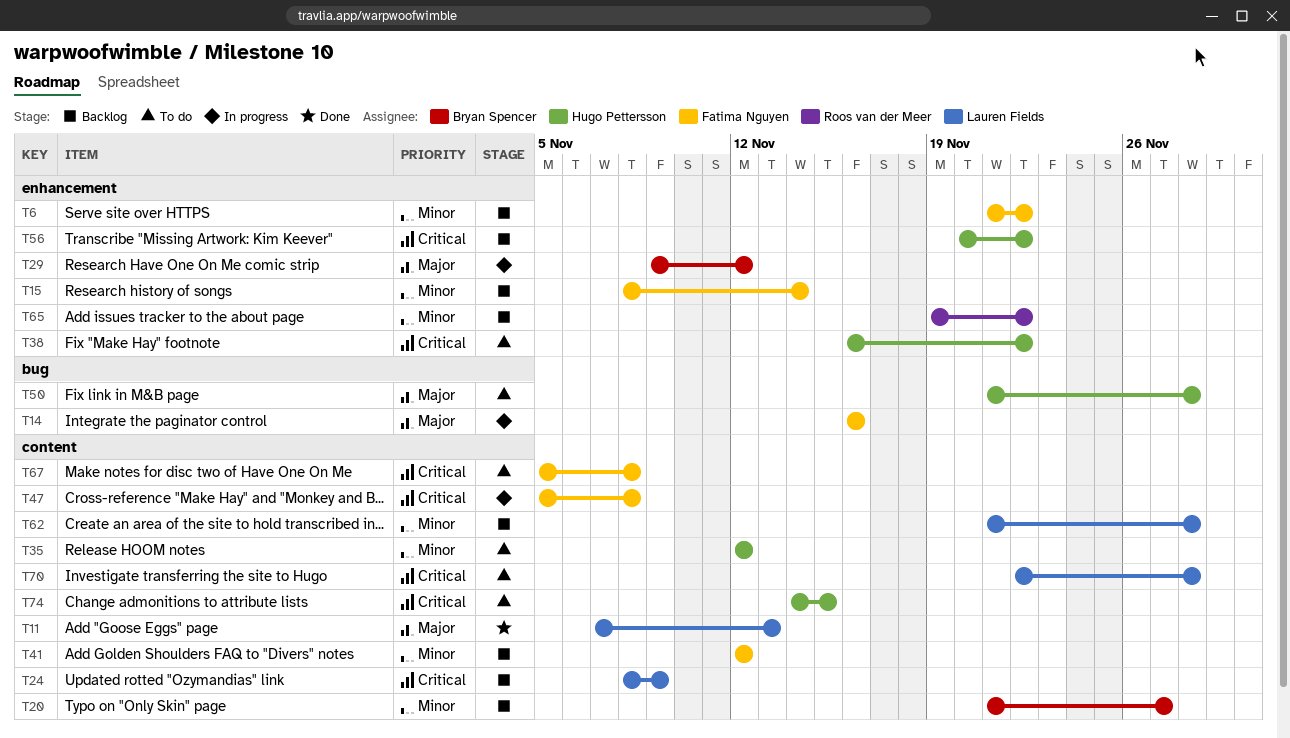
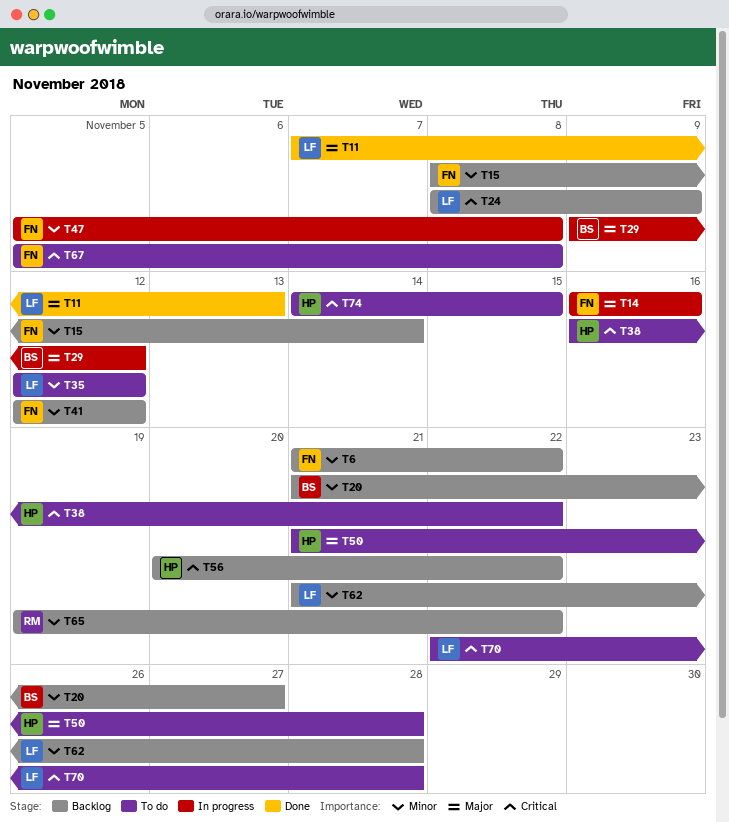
T35, owner: Hugo Pettersson -> Lauren Fields
T47, priority: Critical -> Minor

